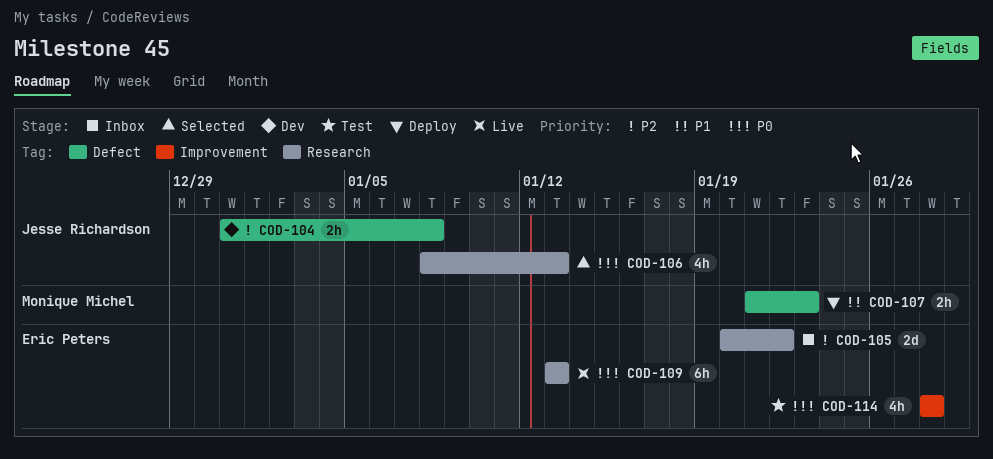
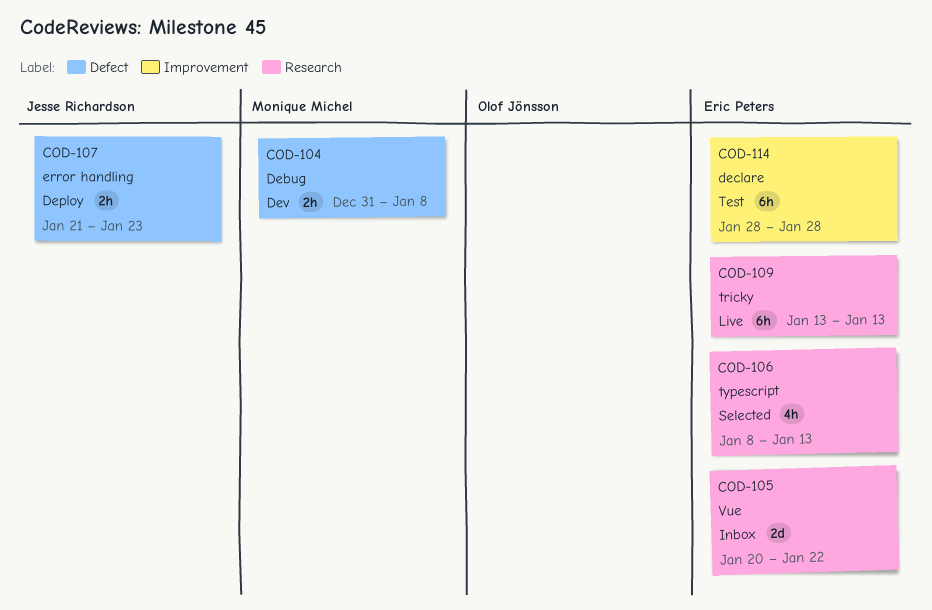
COD-104, owner: Jesse Richardson -> Monique Michel
COD-106, owner: Jesse Richardson -> Eric Peters
COD-107, owner: Monique Michel -> Jesse Richardson
COD-114, estimate: 4h -> 6h

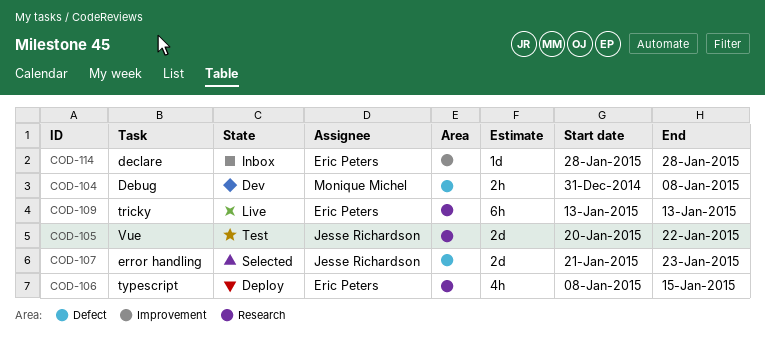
COD-105, status: Inbox -> Test
COD-105, owner: Eric Peters -> Jesse Richardson
COD-106, status: Selected -> Deploy
COD-106, due: Jan 13 -> Jan 15
COD-107, status: Deploy -> Selected
COD-107, estimate: 2h -> 2d
COD-114, status: Test -> Inbox
COD-114, estimate: 6h -> 1d

